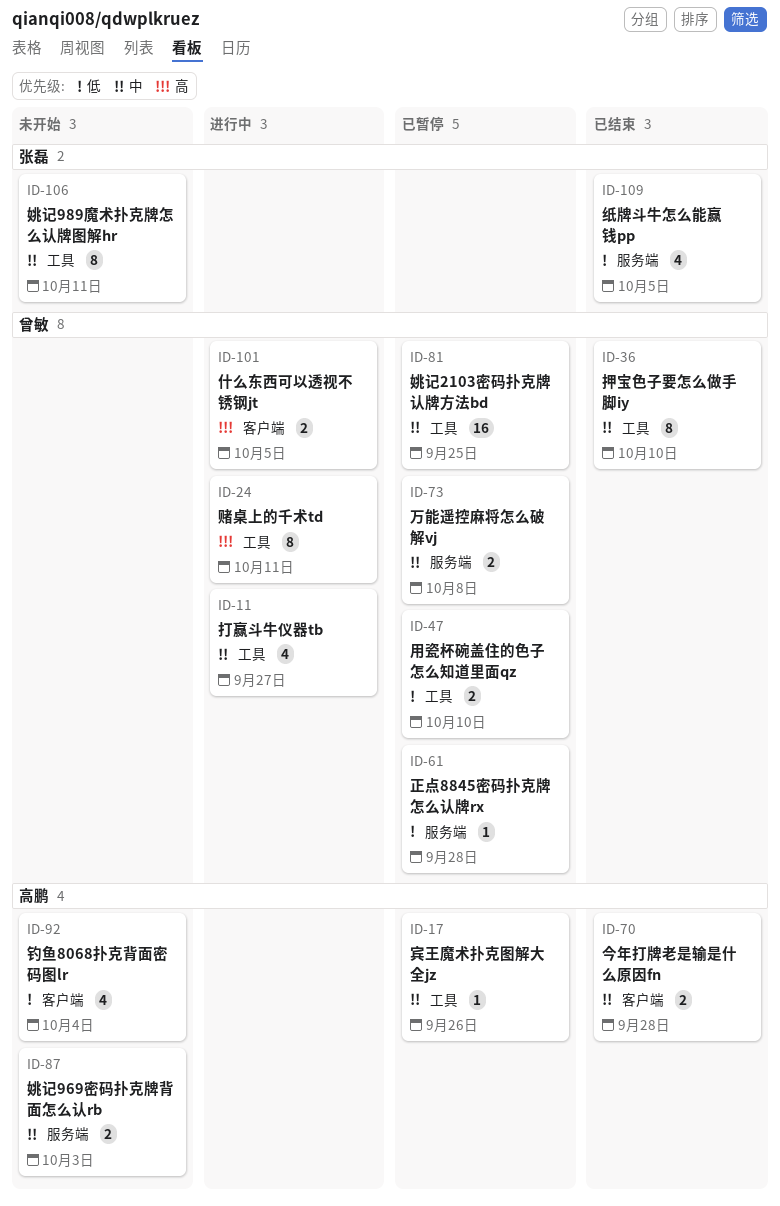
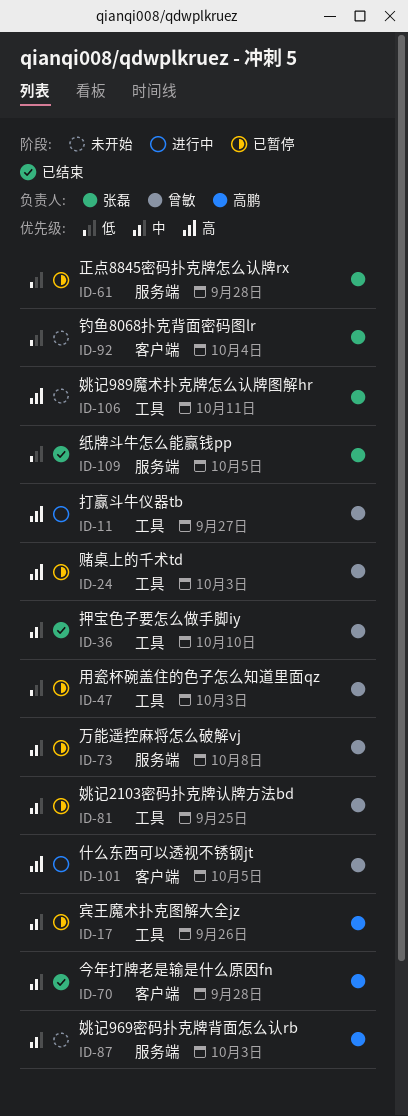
ID-11, priority: 中 -> 高
ID-24, status: 进行中 -> 已暂停
ID-24, due: Oct 11 -> Oct 3
ID-47, due: Oct 10 -> Oct 3
ID-61, owner: 曾敏 -> 张磊
ID-92, owner: 高鹏 -> 张磊
ID-106, priority: 中 -> 高

